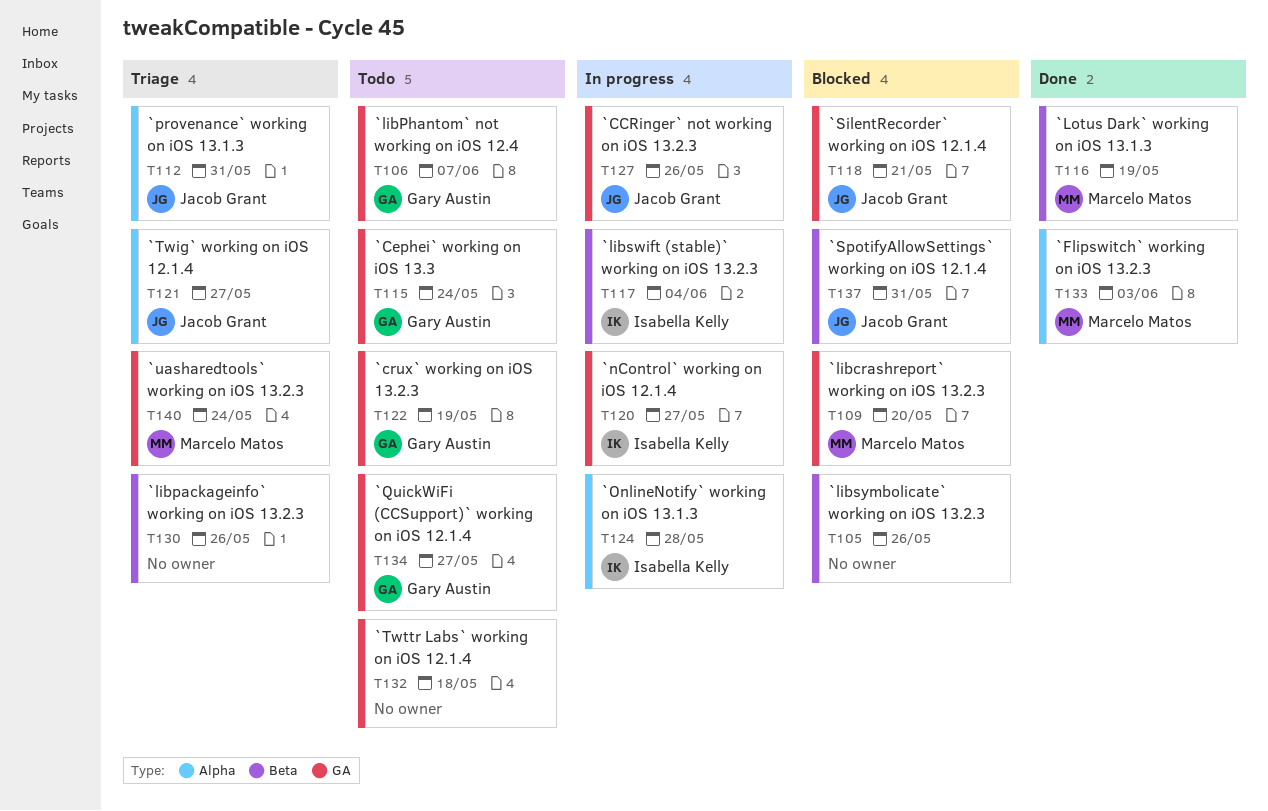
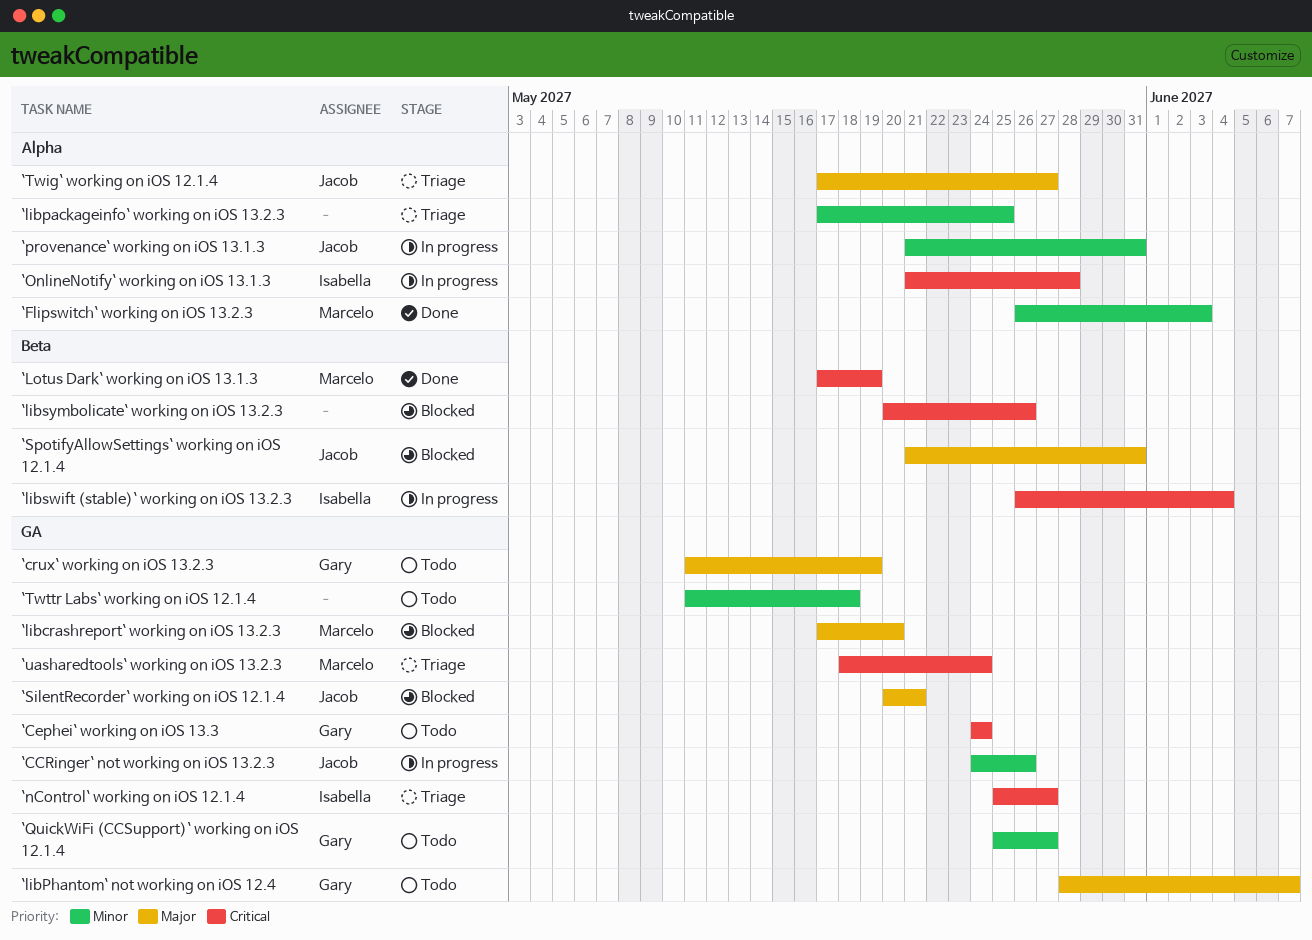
`libpackageinfo` working on iOS 13.2.3, label: Beta -> Alpha
`libpackageinfo` working on iOS 13.2.3, due: May 26 -> May 25
`nControl` working on iOS 12.1.4, status: In progress -> Triage
`provenance` working on iOS 13.1.3, status: Triage -> In progress

